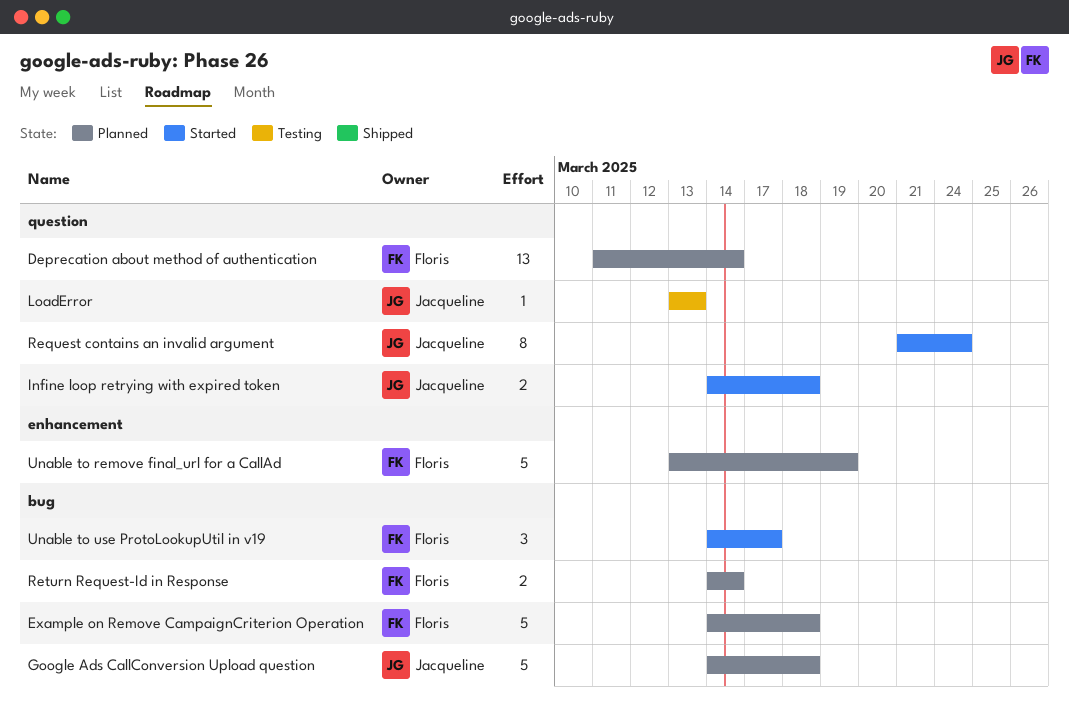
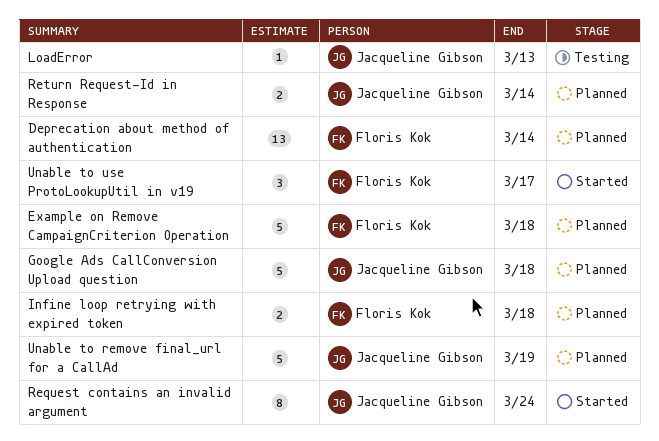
Infine loop retrying with expired token, status: Started -> Planned
Infine loop retrying with expired token, owner: Jacqueline Gibson -> Floris Kok
Return Request-Id in Response, owner: Floris Kok -> Jacqueline Gibson
Unable to remove final_url for a CallAd, owner: Floris Kok -> Jacqueline Gibson

